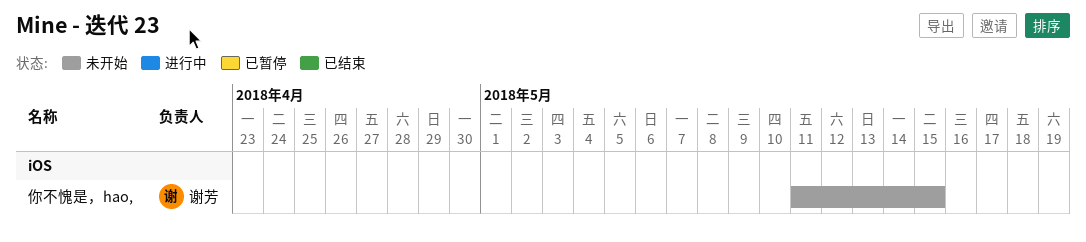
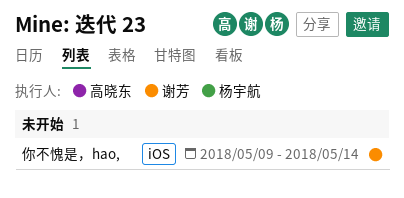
你不愧是，hao,, start: May 11 -> May 9
你不愧是，hao,, due: May 15 -> May 14

